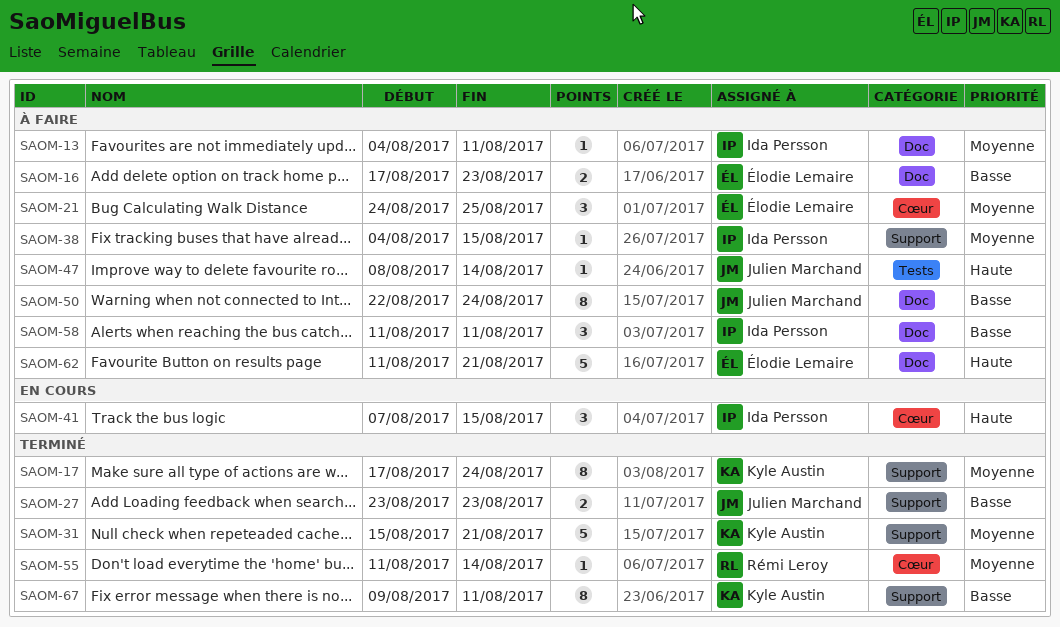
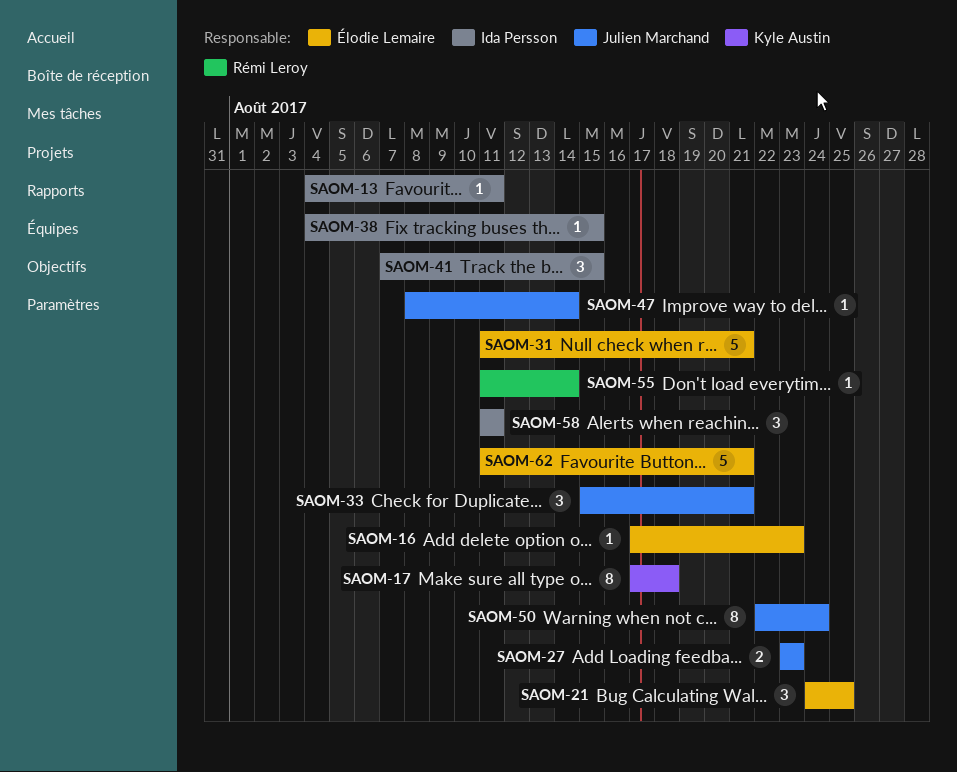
SAOM-16, estimate: 2 -> 1
SAOM-17, due: Aug 24 -> Aug 18
SAOM-31, owner: Kyle Austin -> Élodie Lemaire
SAOM-31, start: Aug 15 -> Aug 11
SAOM-33: none -> present
SAOM-67: present -> none

